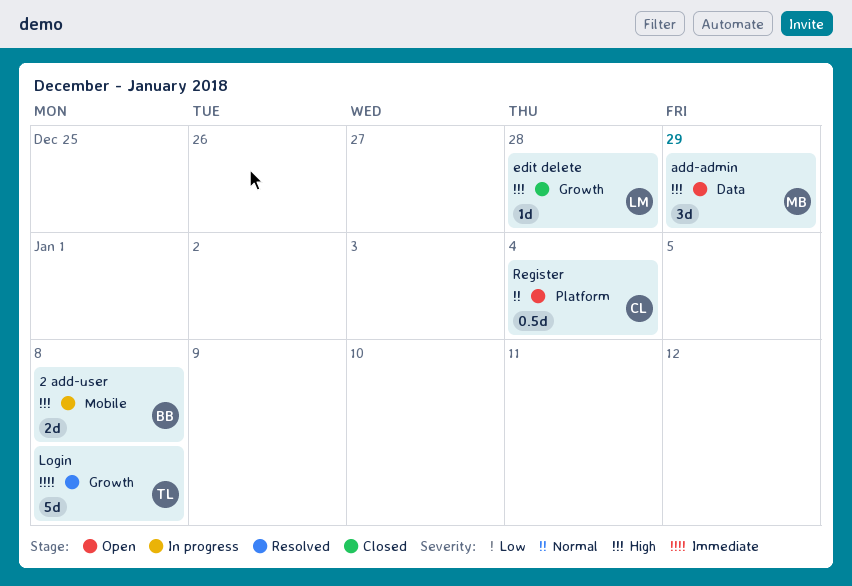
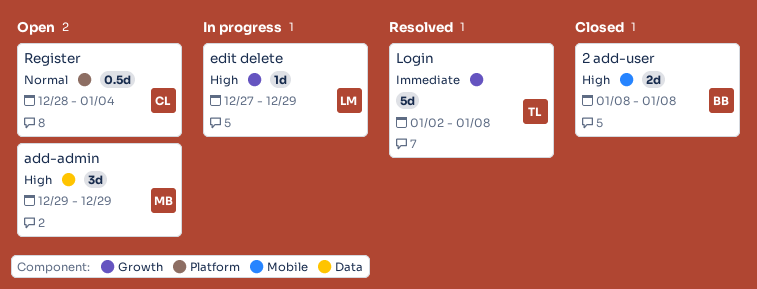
2 add-user, status: In progress -> Closed
edit delete, status: Closed -> In progress
edit delete, due: Dec 28 -> Dec 29

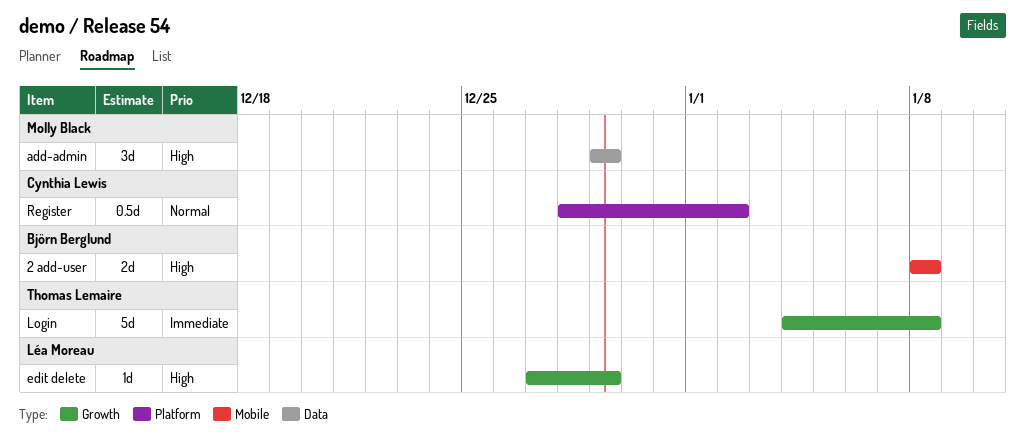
Login, start: Jan 2 -> Jan 4
Register, due: Jan 4 -> Jan 2

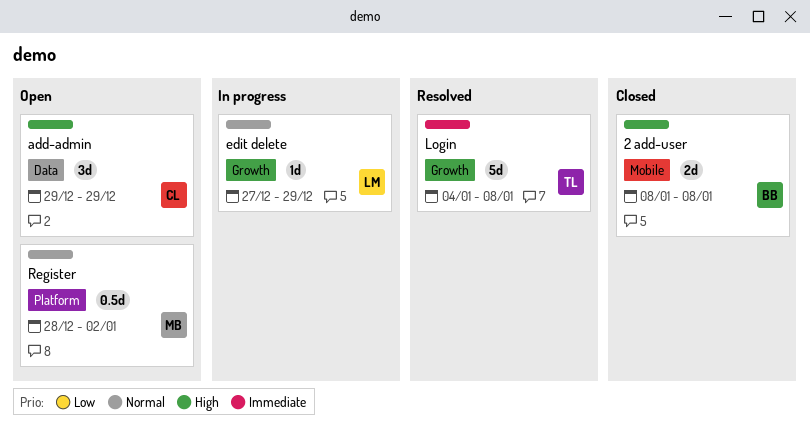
add-admin, owner: Molly Black -> Cynthia Lewis
edit delete, priority: High -> Normal
Register, owner: Cynthia Lewis -> Molly Black

